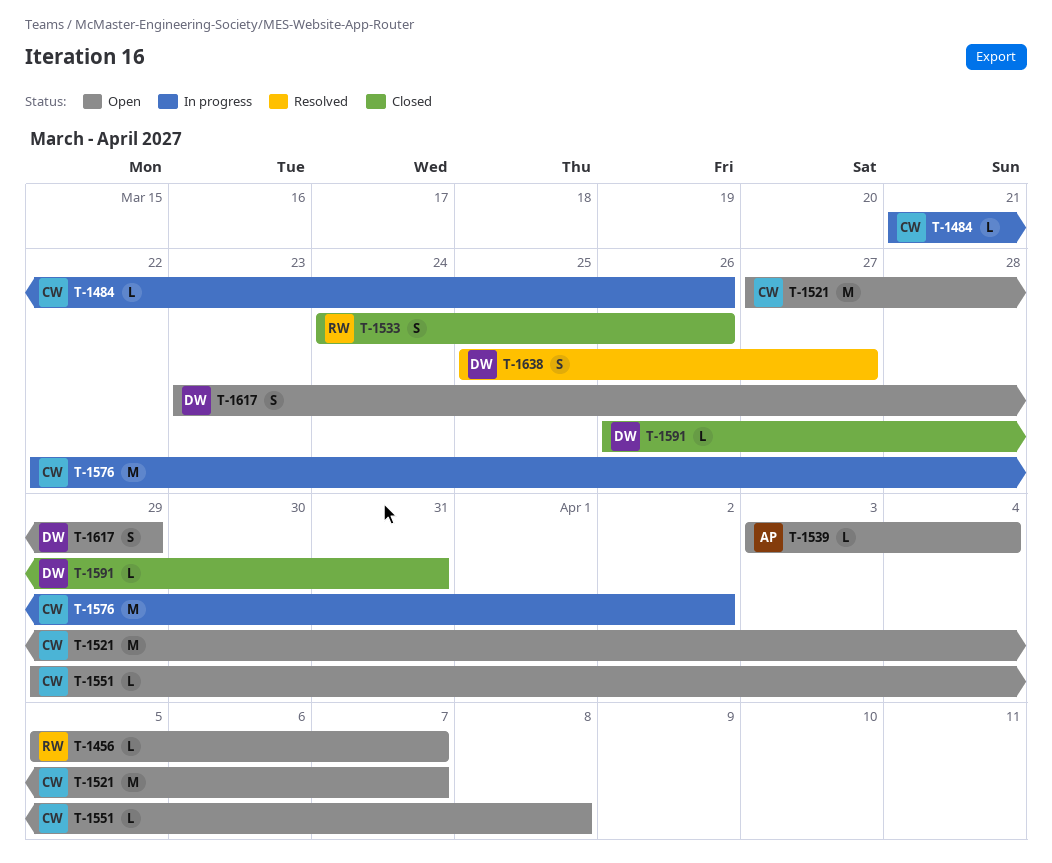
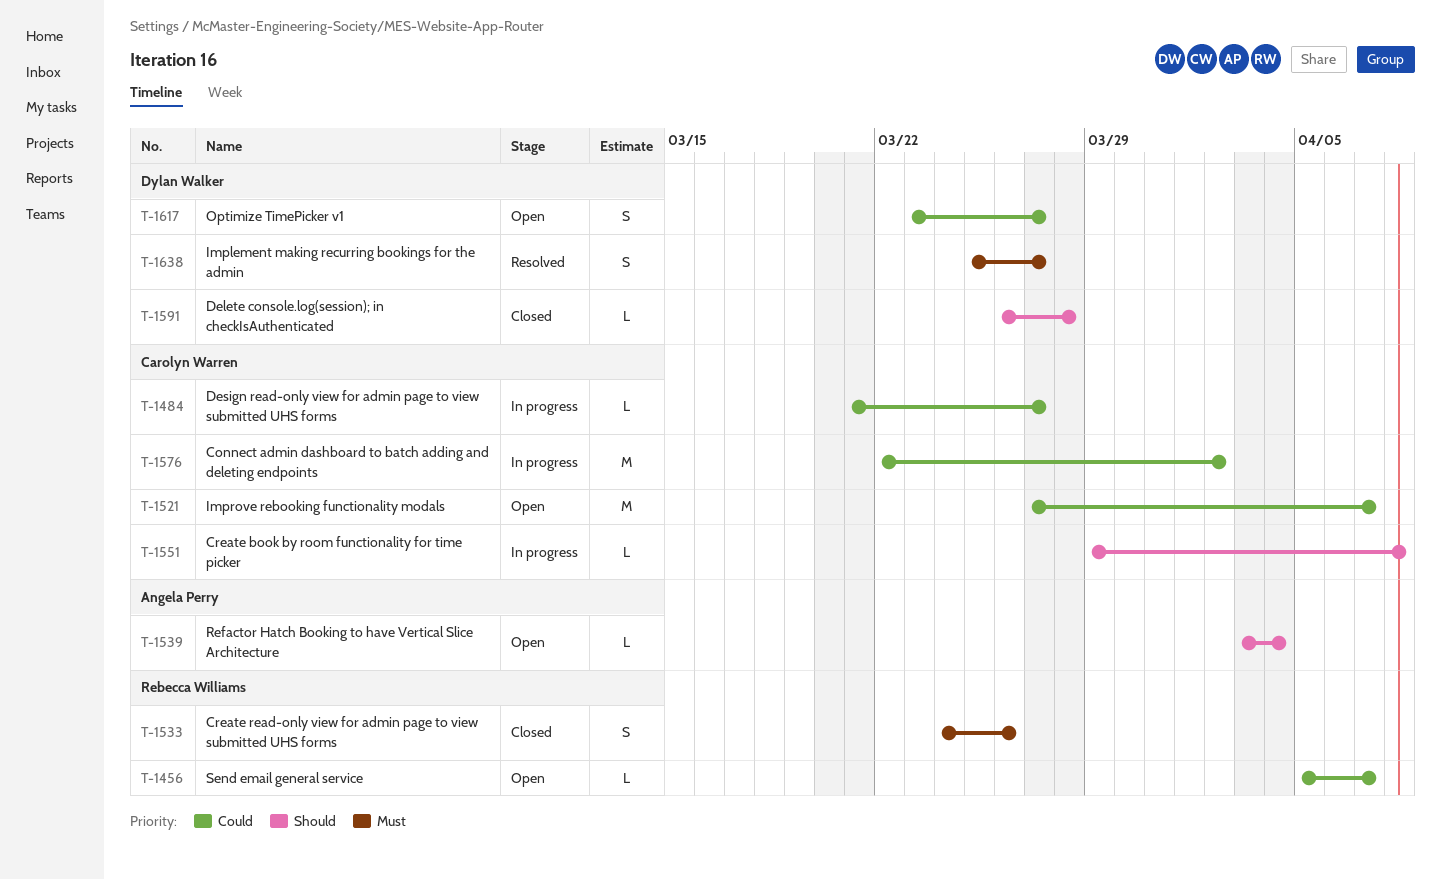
T-1484, due: Mar 26 -> Mar 27
T-1551, status: Open -> In progress
T-1591, due: Mar 31 -> Mar 28
T-1617, due: Mar 29 -> Mar 27

